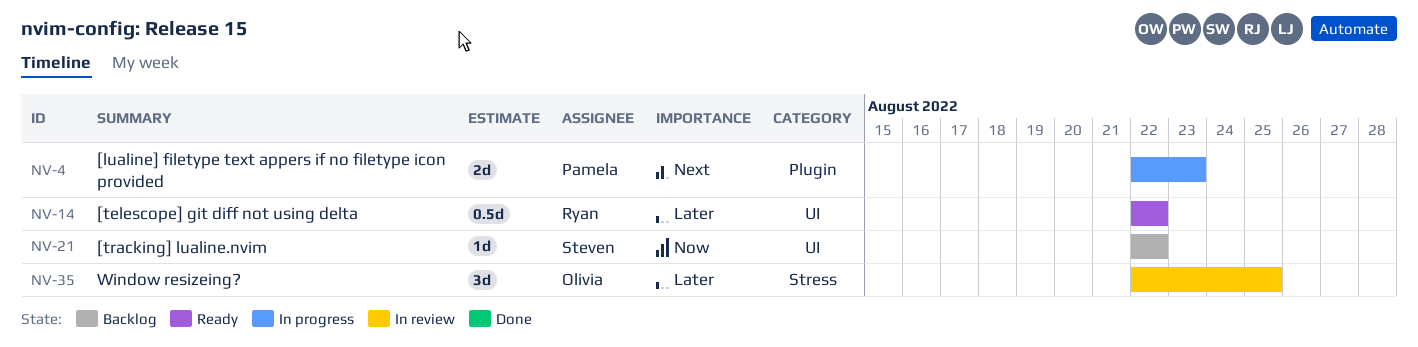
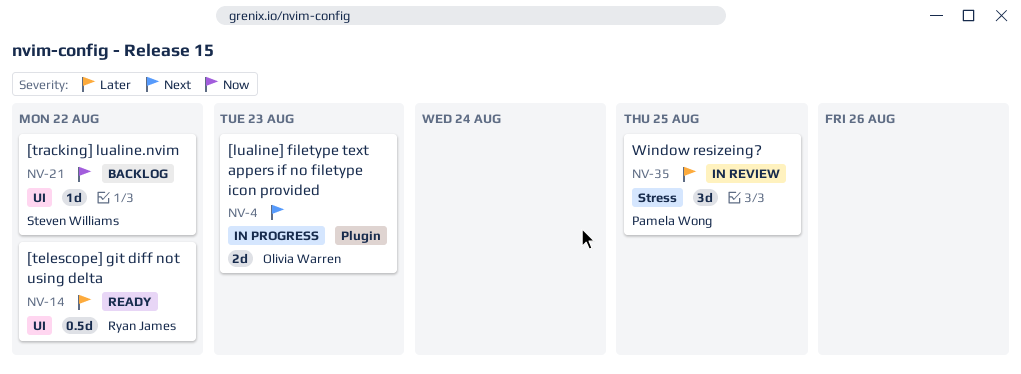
NV-4, owner: Pamela Wong -> Olivia Warren
NV-35, owner: Olivia Warren -> Pamela Wong

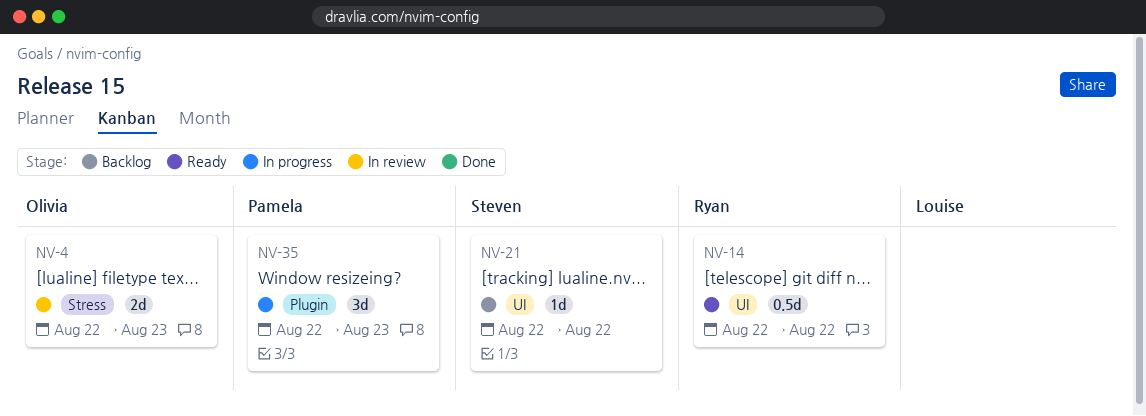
NV-4, status: In progress -> In review
NV-4, label: Plugin -> Stress
NV-35, status: In review -> In progress
NV-35, label: Stress -> Plugin
NV-35, due: Aug 25 -> Aug 23

